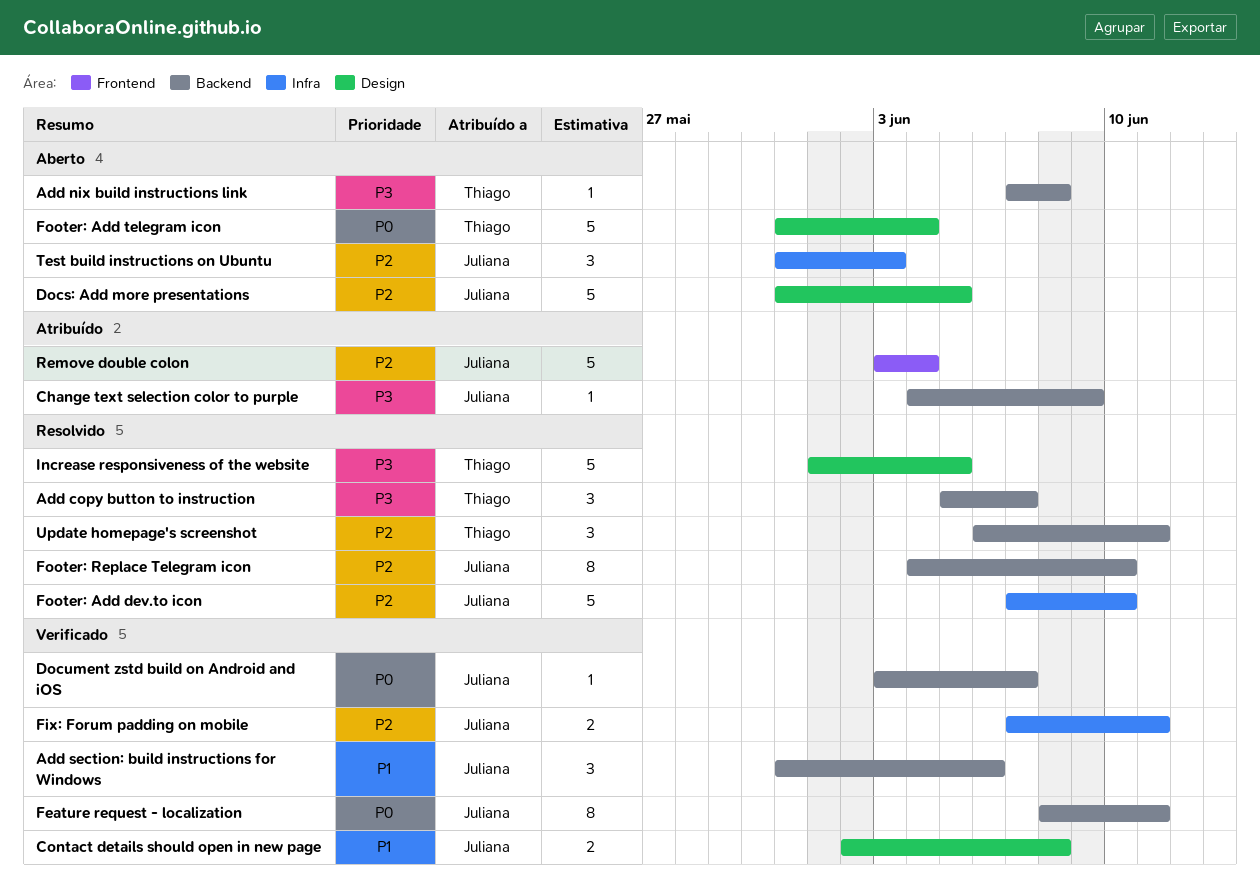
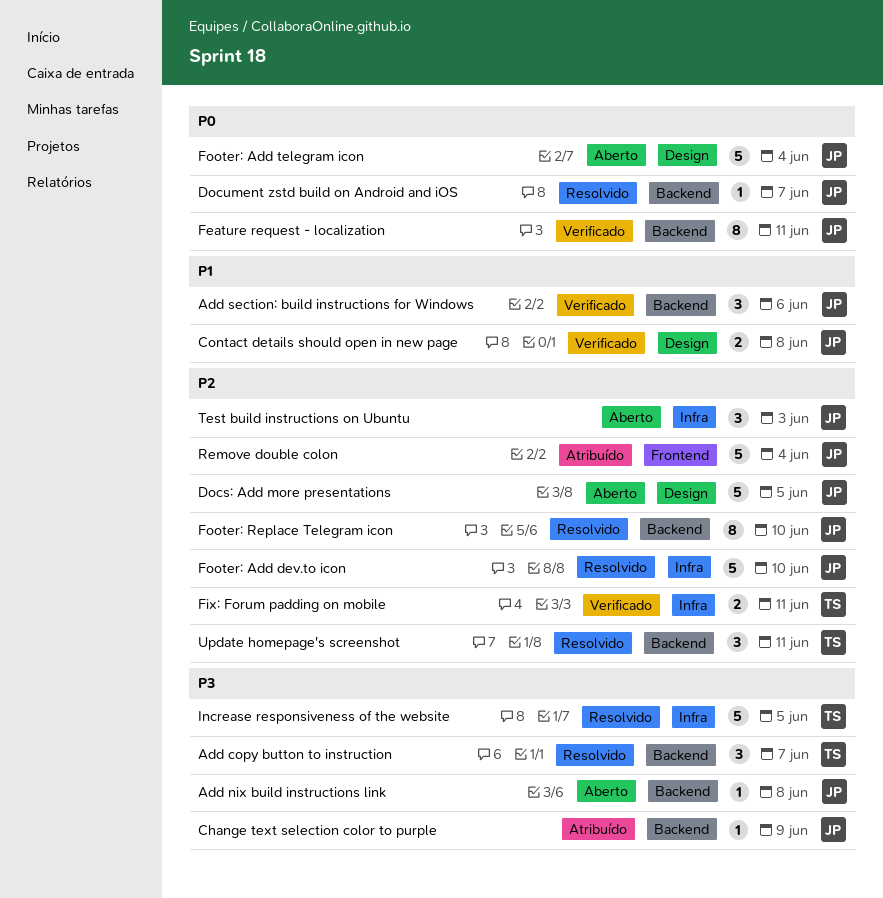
Add nix build instructions link, owner: Thiago -> Juliana
Document zstd build on Android and iOS, status: Verificado -> Resolvido
Fix: Forum padding on mobile, owner: Juliana -> Thiago
Footer: Add telegram icon, owner: Thiago -> Juliana
Increase responsiveness of the website, label: Design -> Infra

